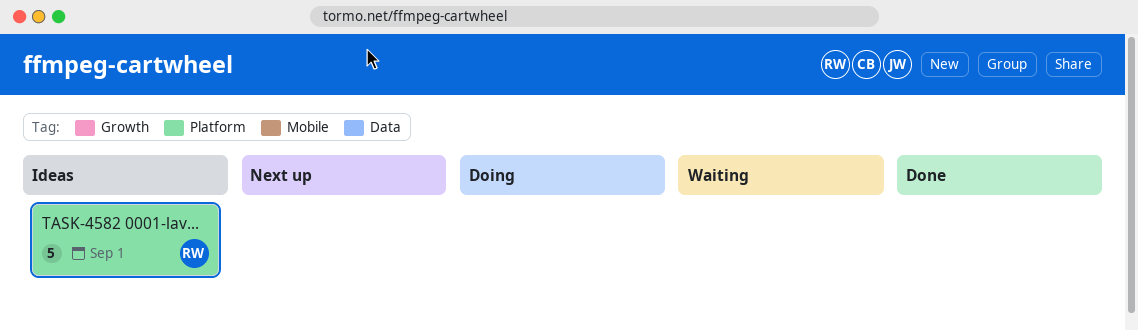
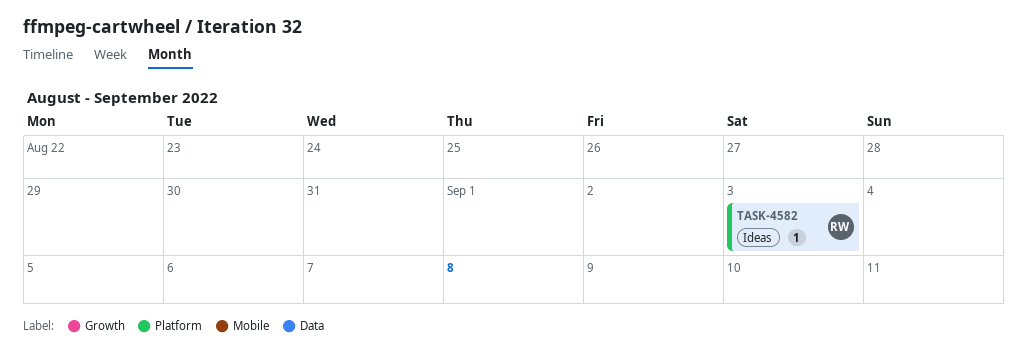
TASK-4582, estimate: 5 -> 1
TASK-4582, due: Sep 1 -> Sep 3

